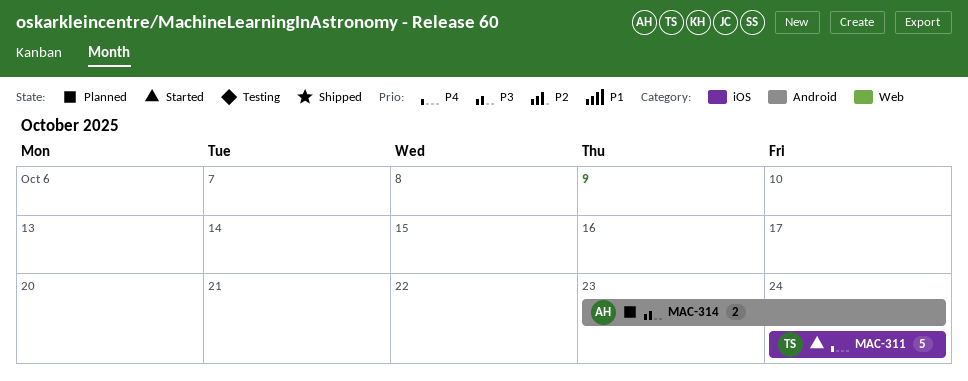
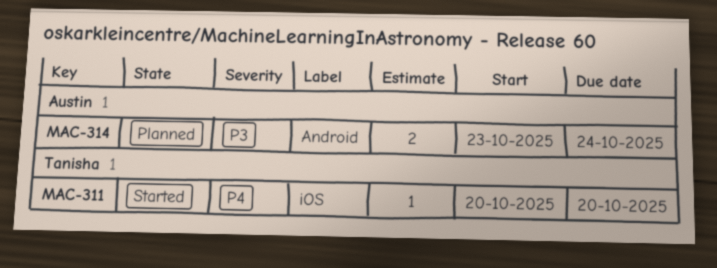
MAC-311, estimate: 5 -> 1
MAC-311, start: Oct 24 -> Oct 20
MAC-311, due: Oct 24 -> Oct 20

